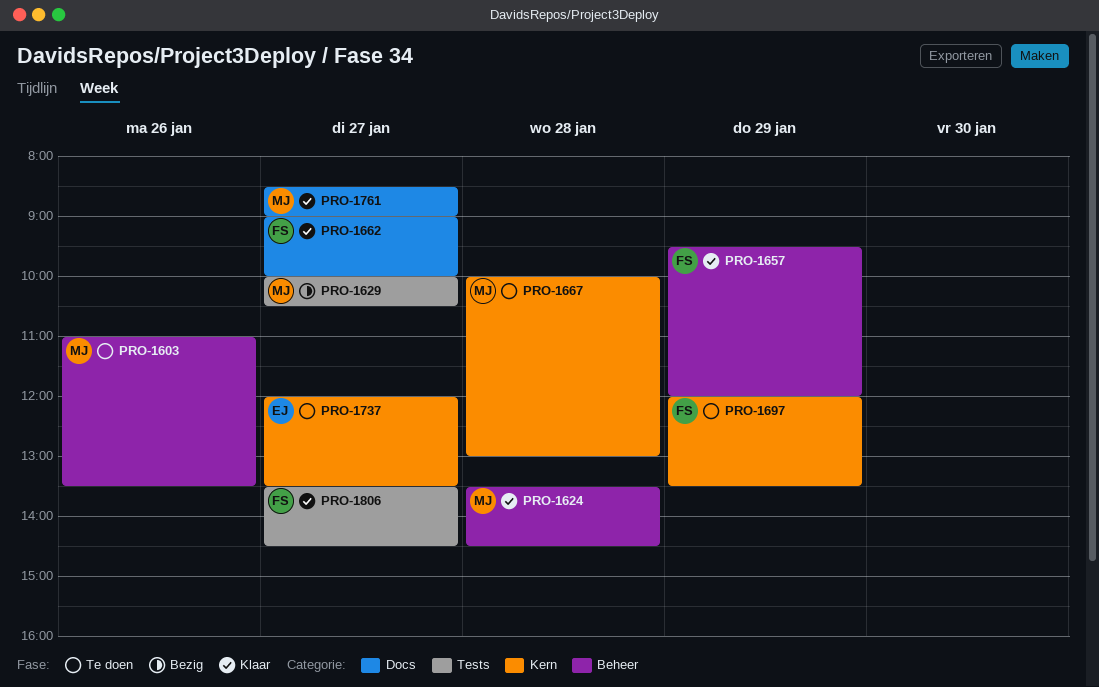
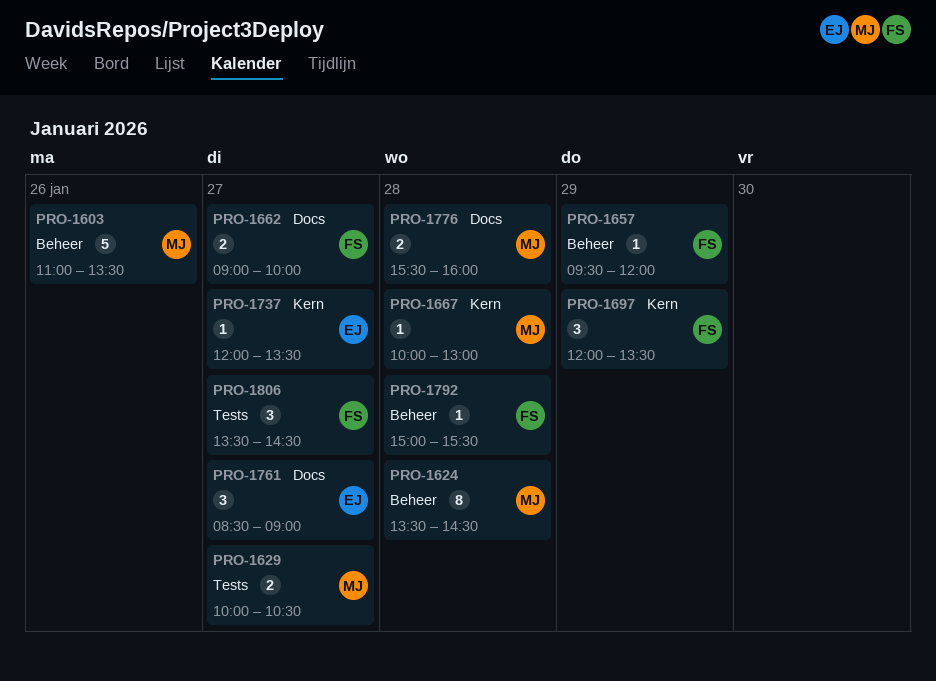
PRO-1761, owner: MJ -> EJ
PRO-1776: none -> present
PRO-1792: none -> present

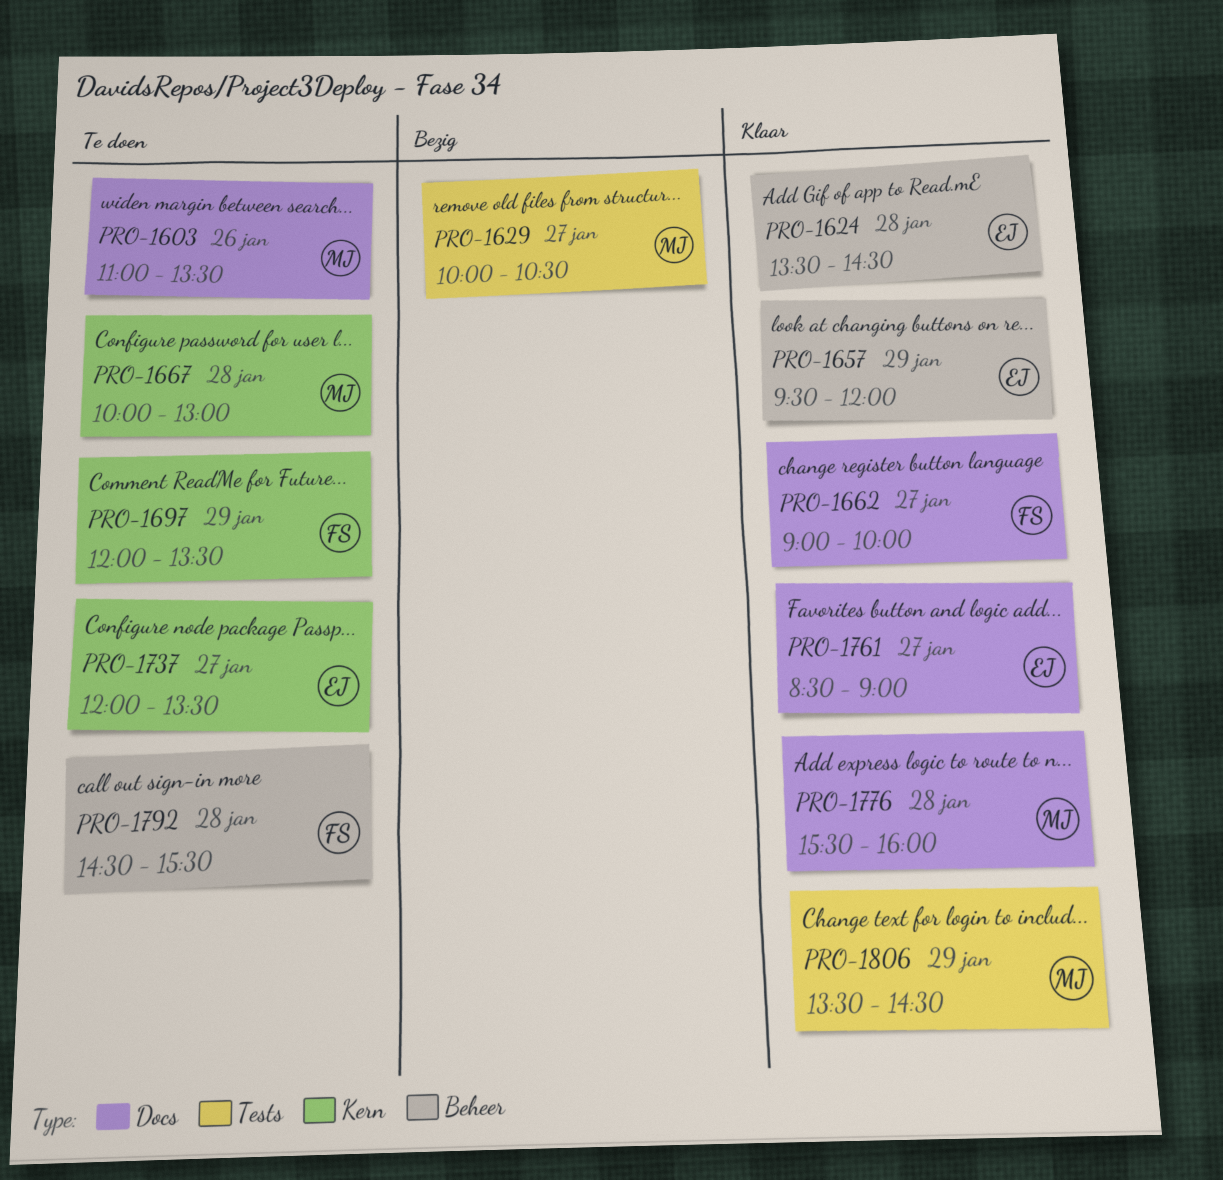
PRO-1603, label: Beheer -> Docs
PRO-1624, owner: MJ -> EJ
PRO-1657, owner: FS -> EJ
PRO-1792, begins: 15:00 -> 14:30
PRO-1806, owner: FS -> MJ
PRO-1806, day: Jan 27 -> Jan 29

